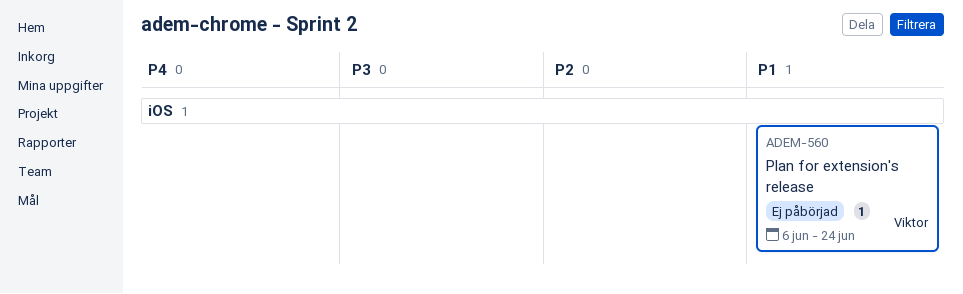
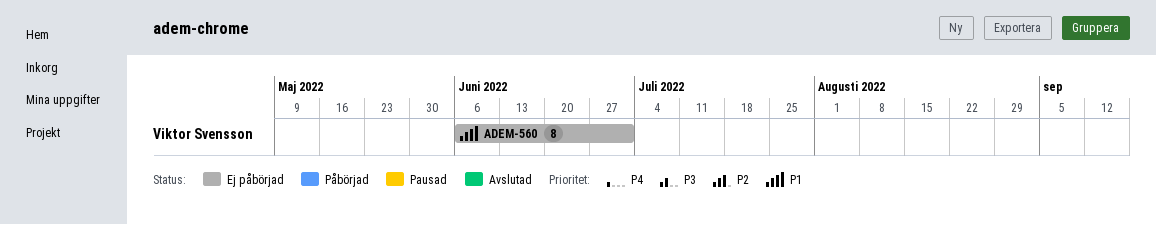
ADEM-560, estimate: 1 -> 8
ADEM-560, due: Jun 24 -> Jul 1

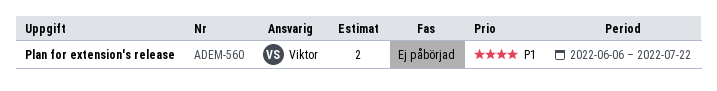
ADEM-560, estimate: 8 -> 2
ADEM-560, due: Jul 1 -> Jul 22

